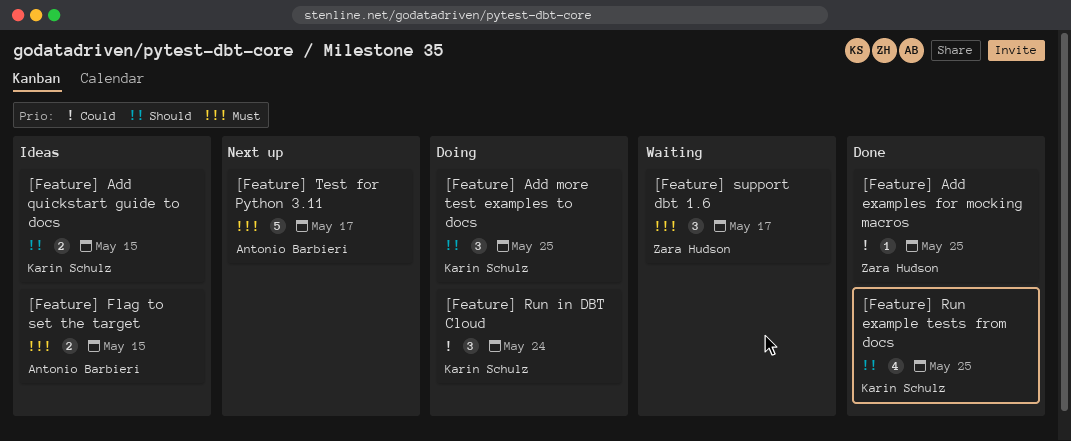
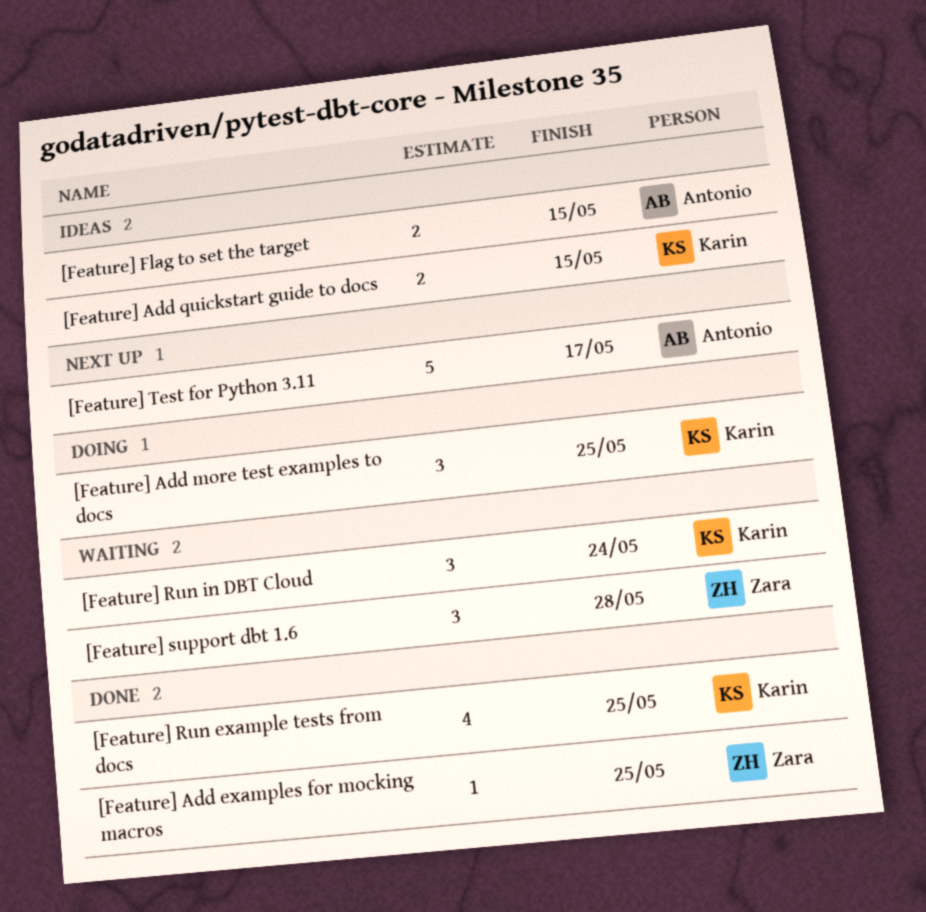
[Feature] Run in DBT Cloud, status: Doing -> Waiting
[Feature] support dbt 1.6, due: May 17 -> May 28

